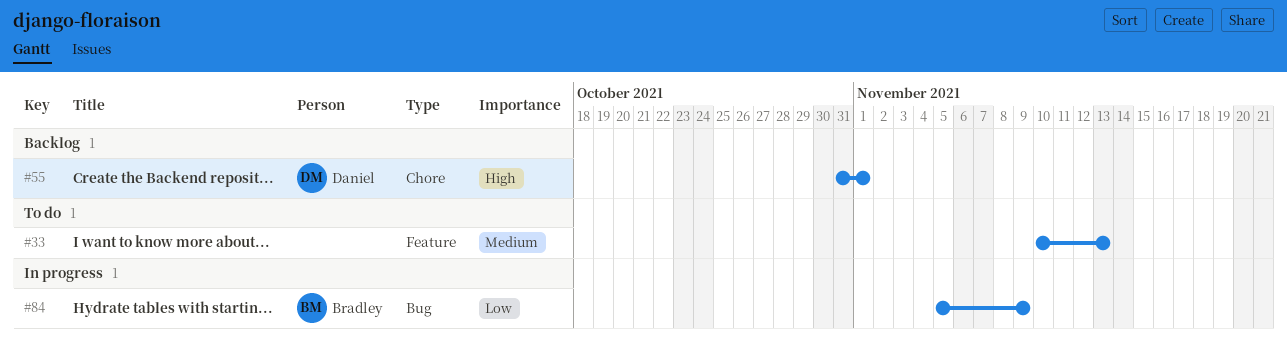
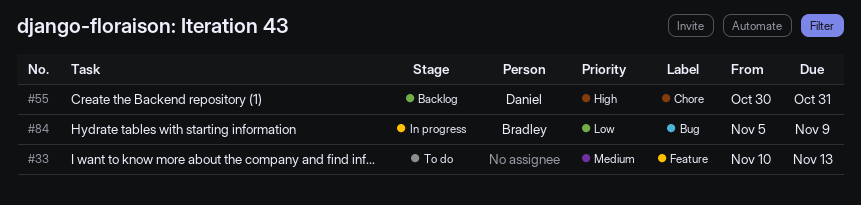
#55, start: Oct 31 -> Oct 30
#55, due: Nov 1 -> Oct 31

